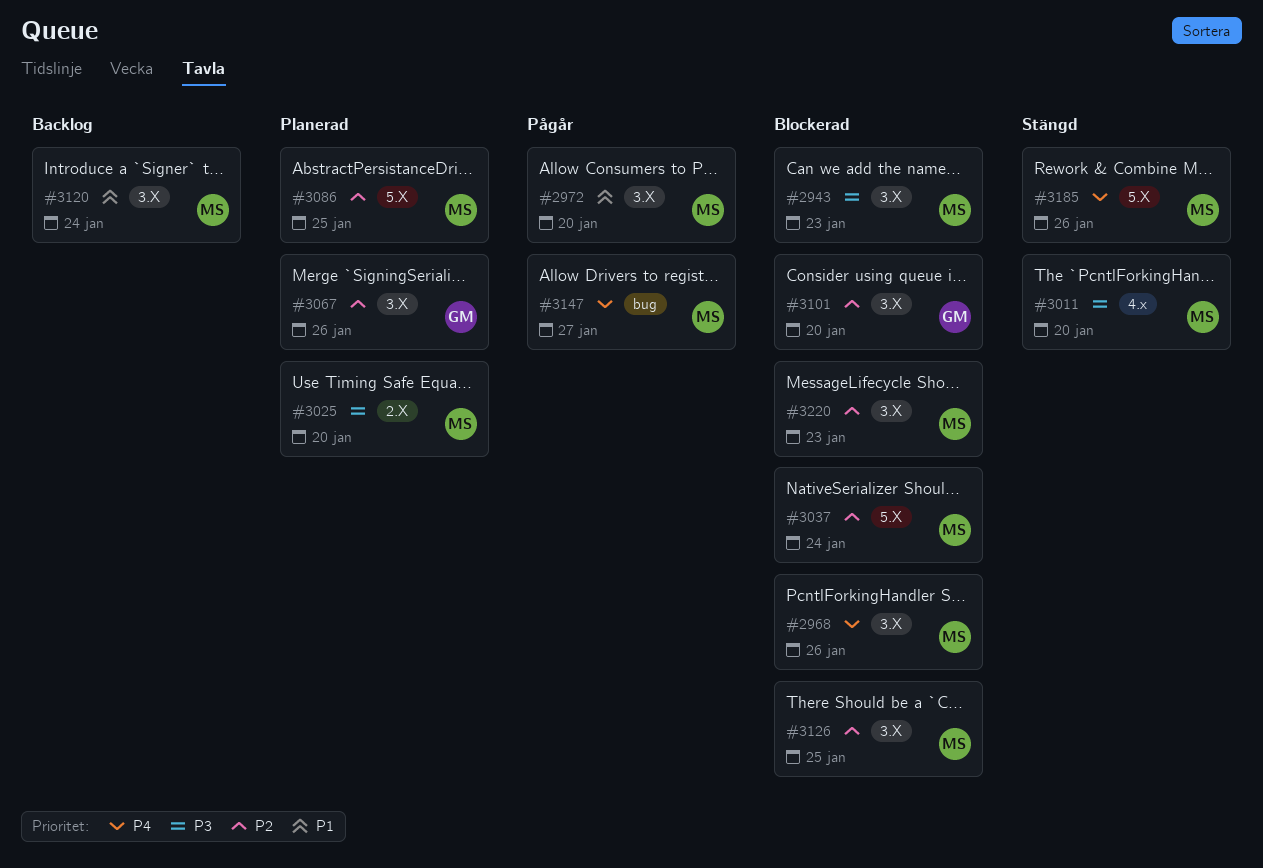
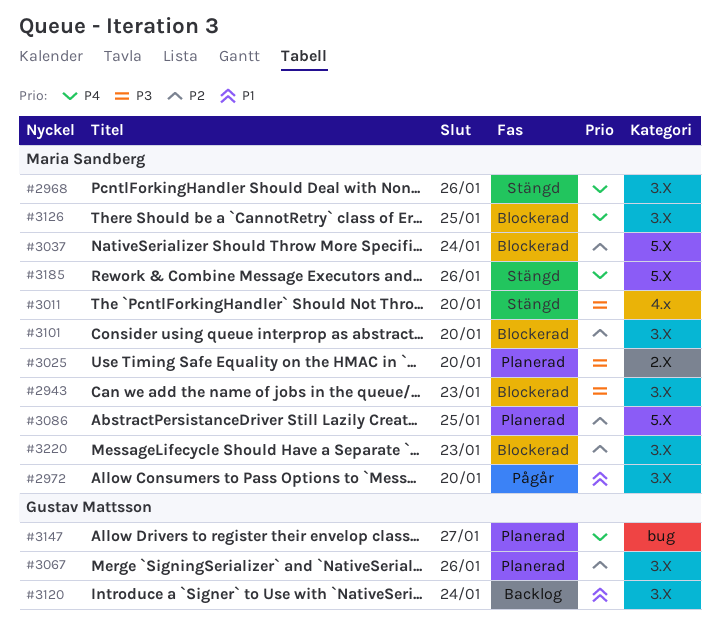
#2968, status: Blockerad -> Stängd
#3101, owner: Gustav Mattsson -> Maria Sandberg
#3120, owner: Maria Sandberg -> Gustav Mattsson
#3126, priority: P2 -> P4
#3147, status: Pågår -> Planerad
#3147, owner: Maria Sandberg -> Gustav Mattsson

